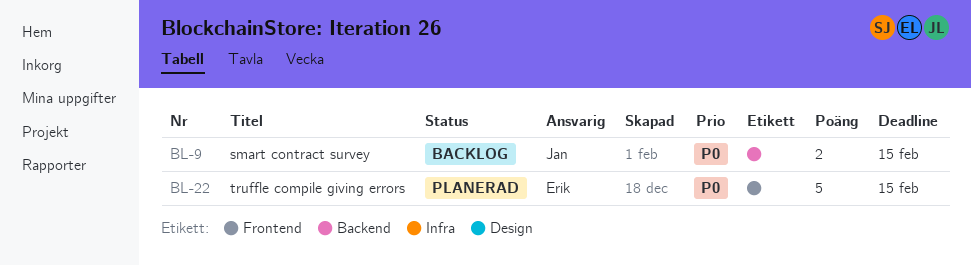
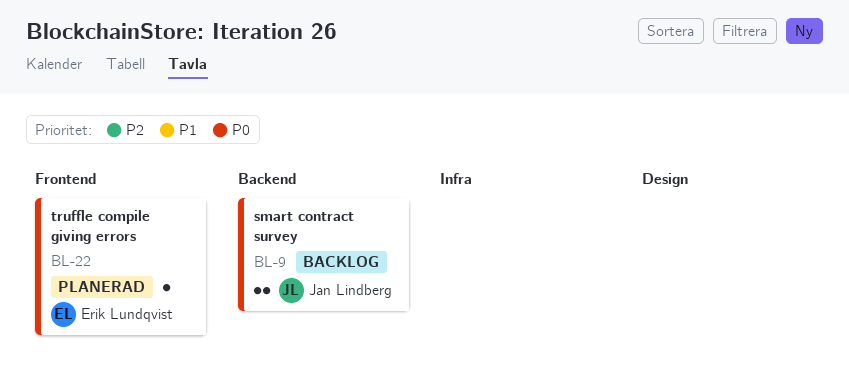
BL-22, estimate: 5 -> 1

